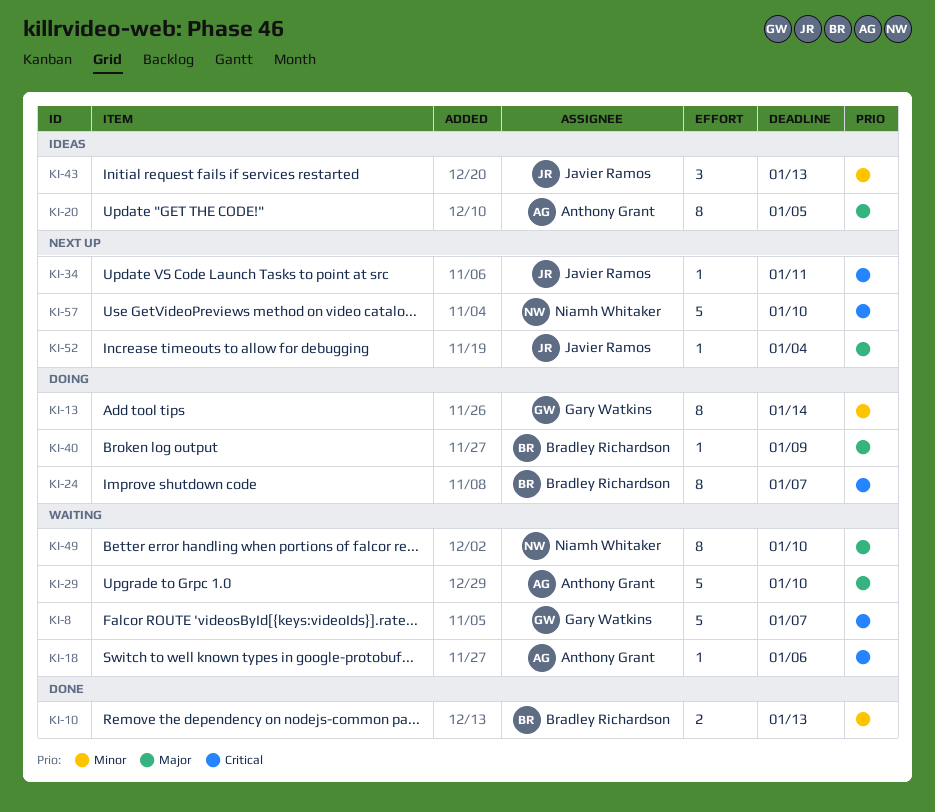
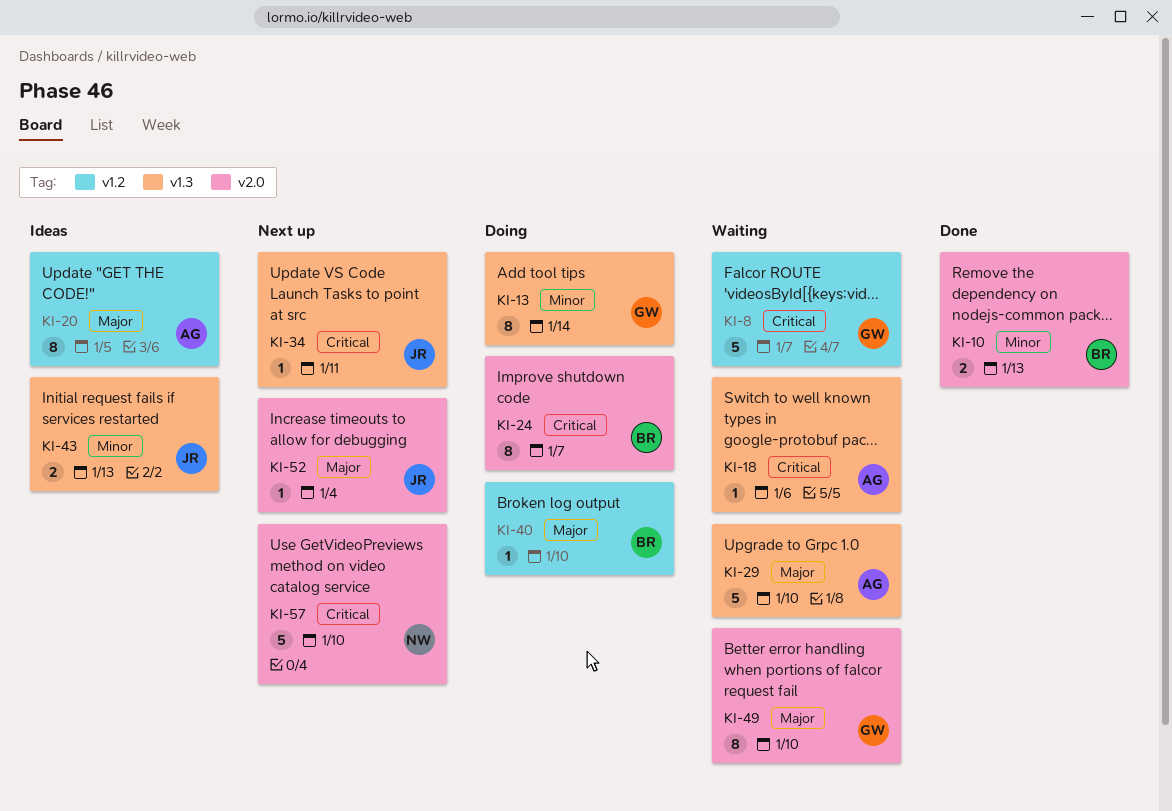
KI-40, due: Jan 9 -> Jan 10
KI-43, estimate: 3 -> 2
KI-49, owner: Niamh Whitaker -> Gary Watkins

